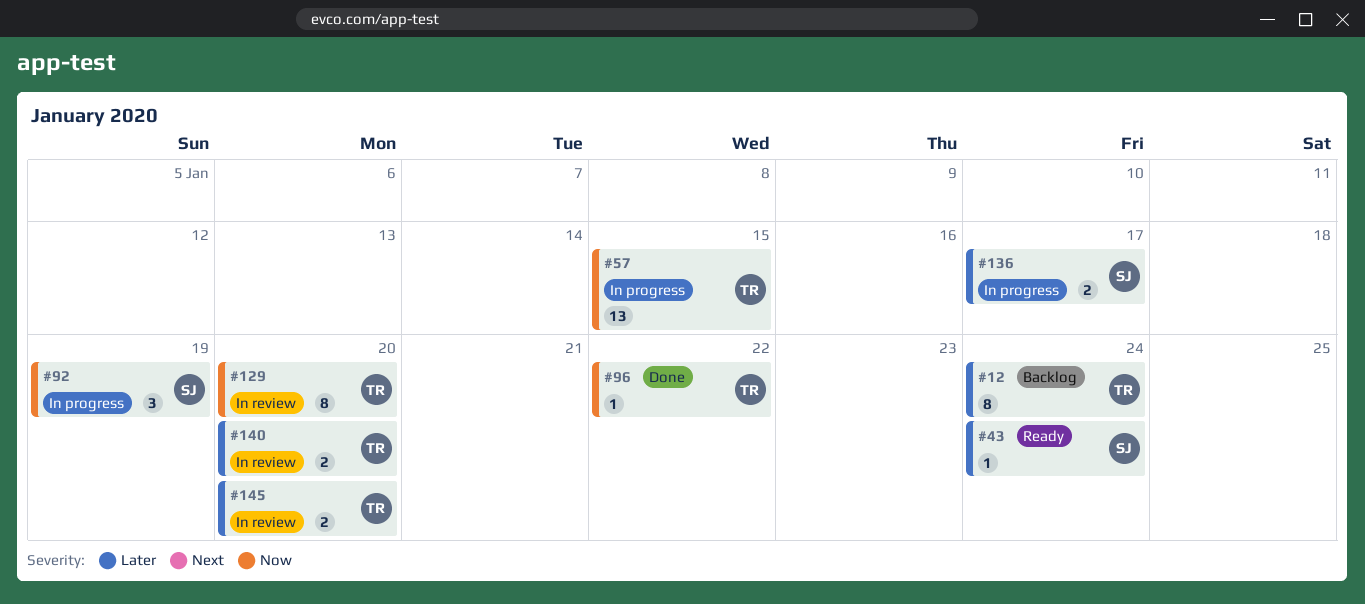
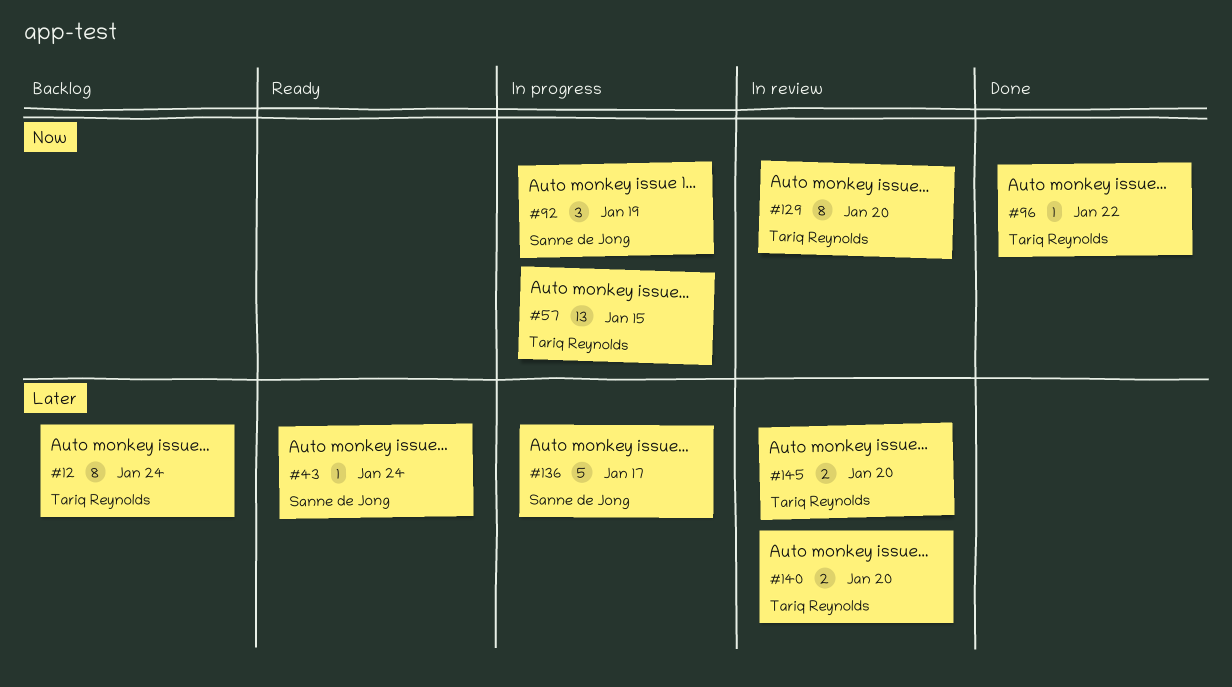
#136, estimate: 2 -> 5

